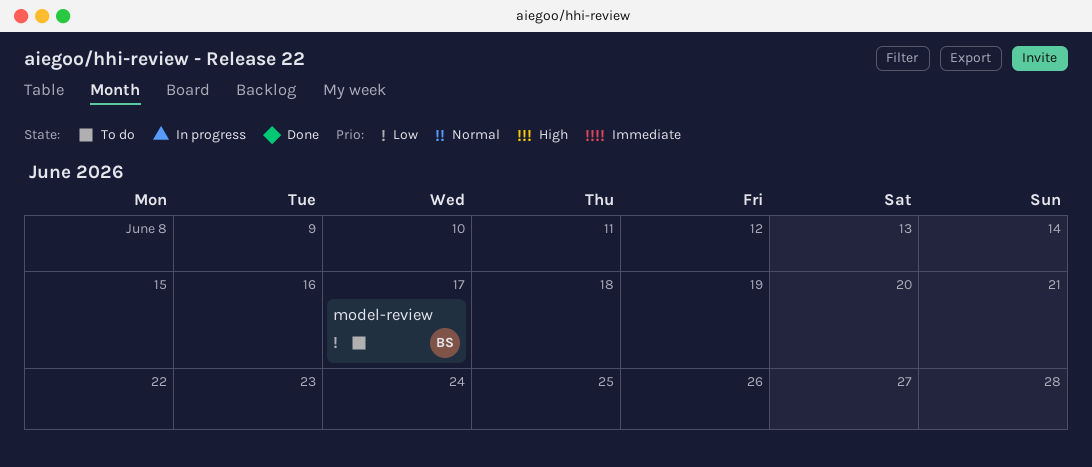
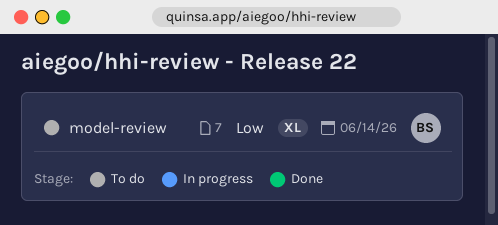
model-review, due: Jun 17 -> Jun 14

